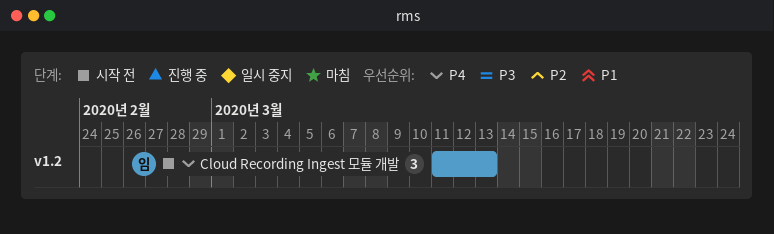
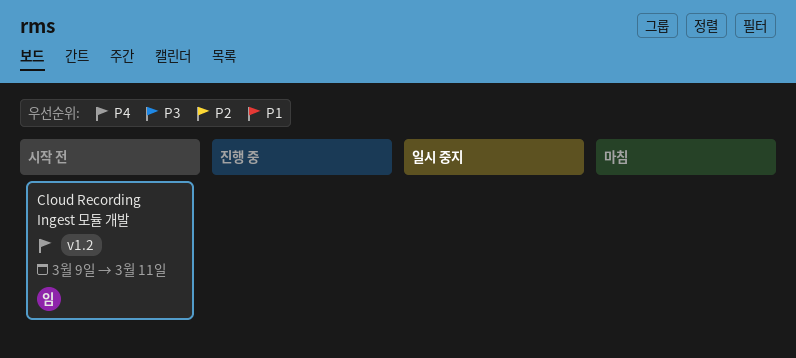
Cloud Recording Ingest 모듈 개발, start: Mar 11 -> Mar 9
Cloud Recording Ingest 모듈 개발, due: Mar 13 -> Mar 11

